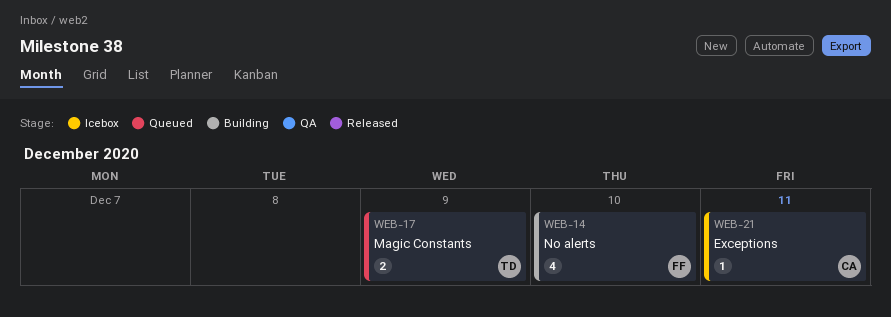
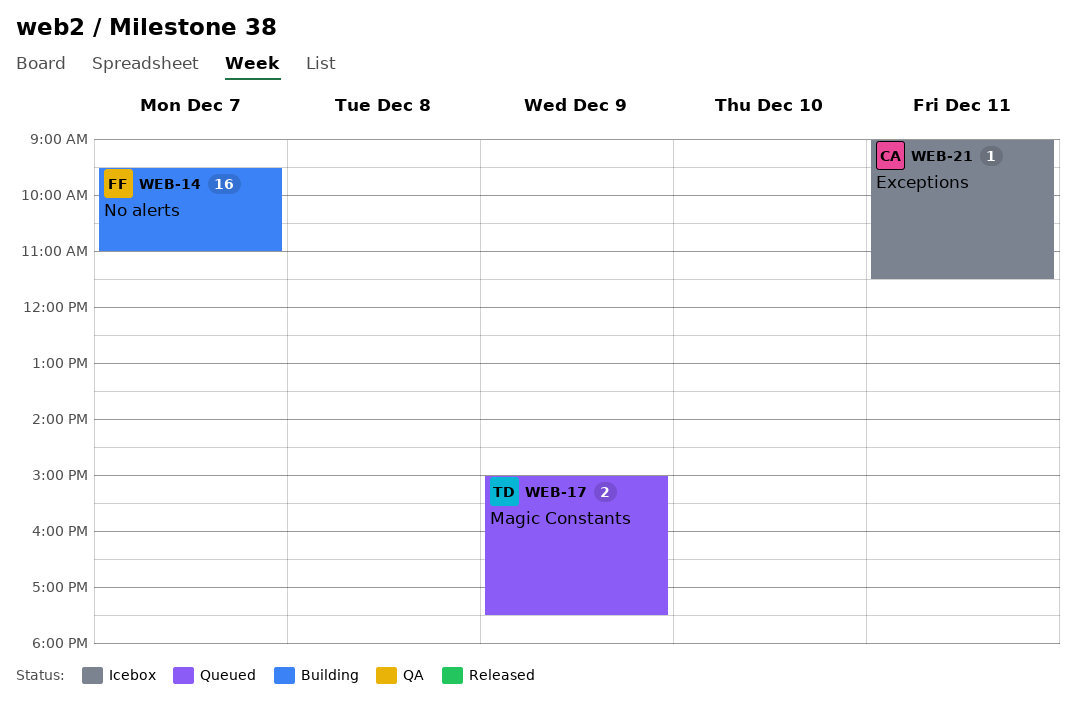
WEB-14, estimate: 4 -> 16
WEB-14, day: Dec 10 -> Dec 7

